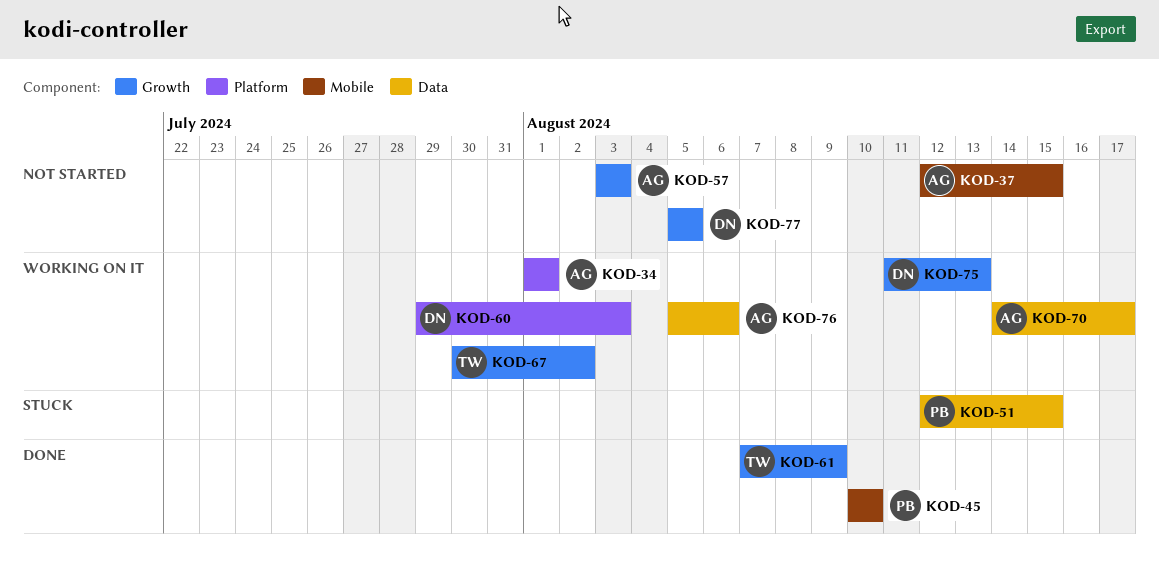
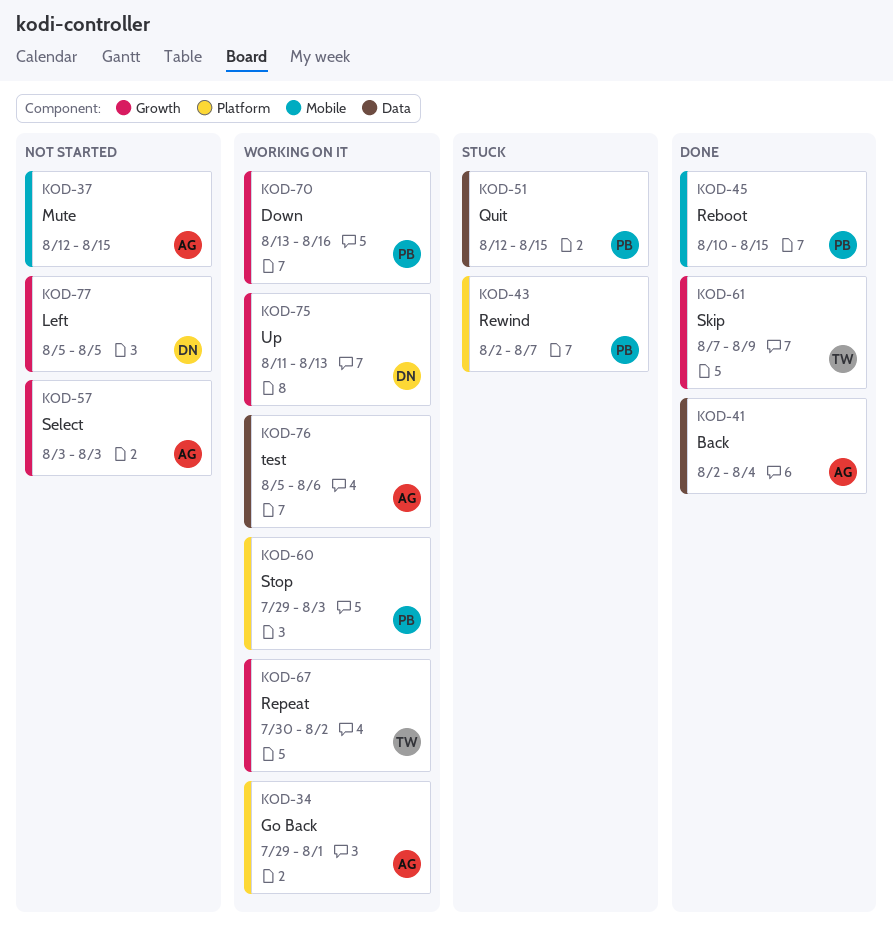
KOD-34, start: Aug 1 -> Jul 29
KOD-41: none -> present
KOD-43: none -> present
KOD-45, due: Aug 10 -> Aug 15
KOD-60, owner: DN -> PB
KOD-70, owner: AG -> PB
KOD-70, label: Data -> Growth
KOD-70, start: Aug 14 -> Aug 13
KOD-70, due: Aug 17 -> Aug 16

